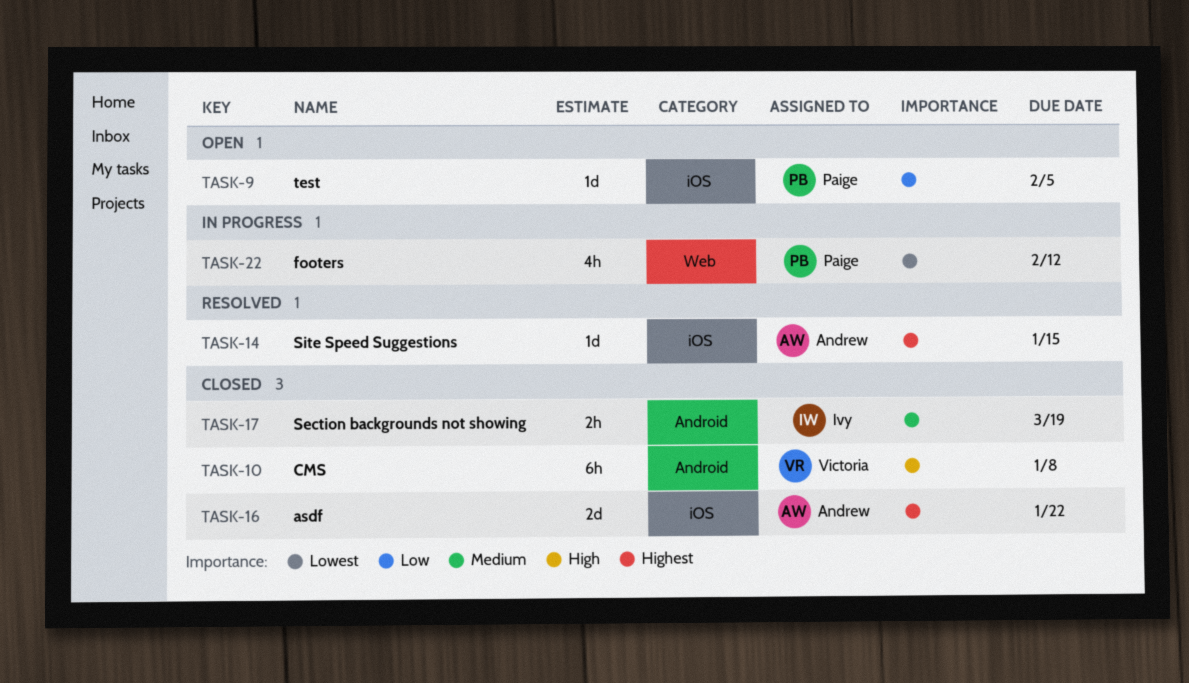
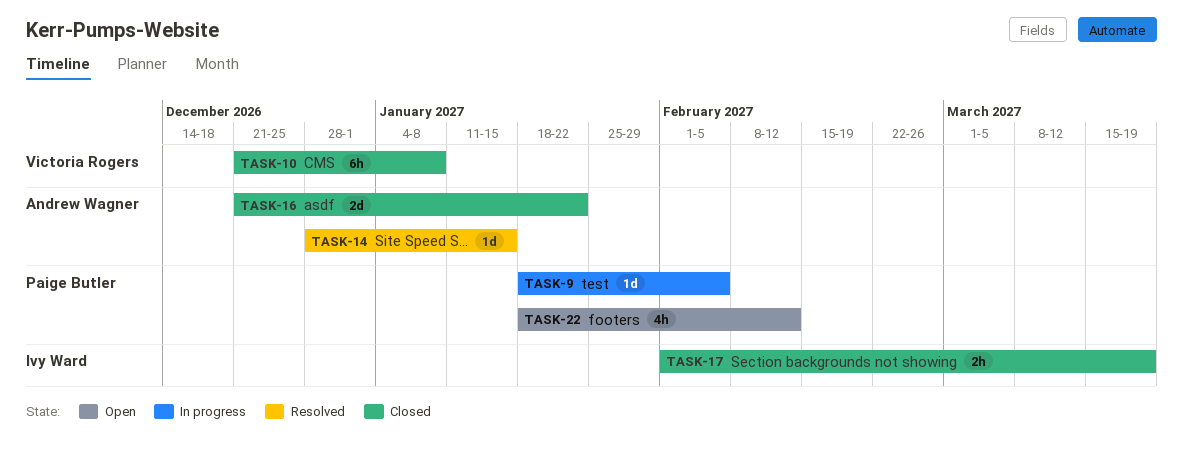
TASK-9, status: Open -> In progress
TASK-22, status: In progress -> Open

